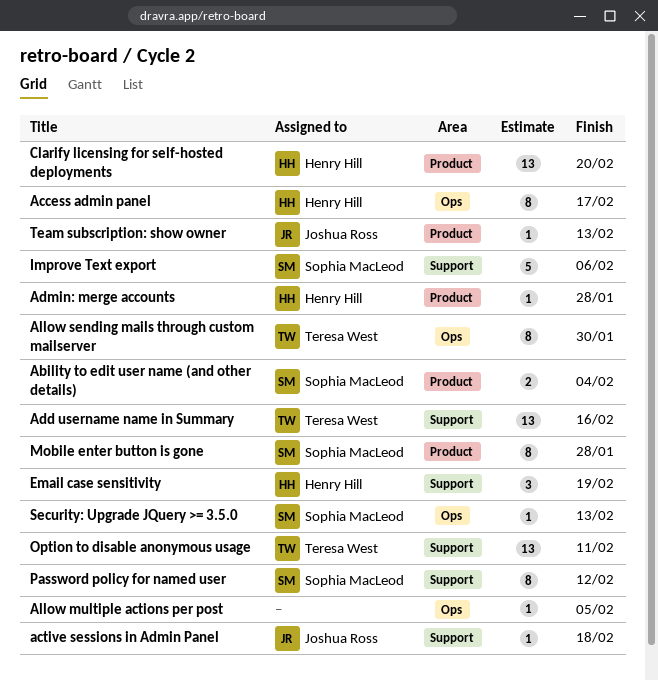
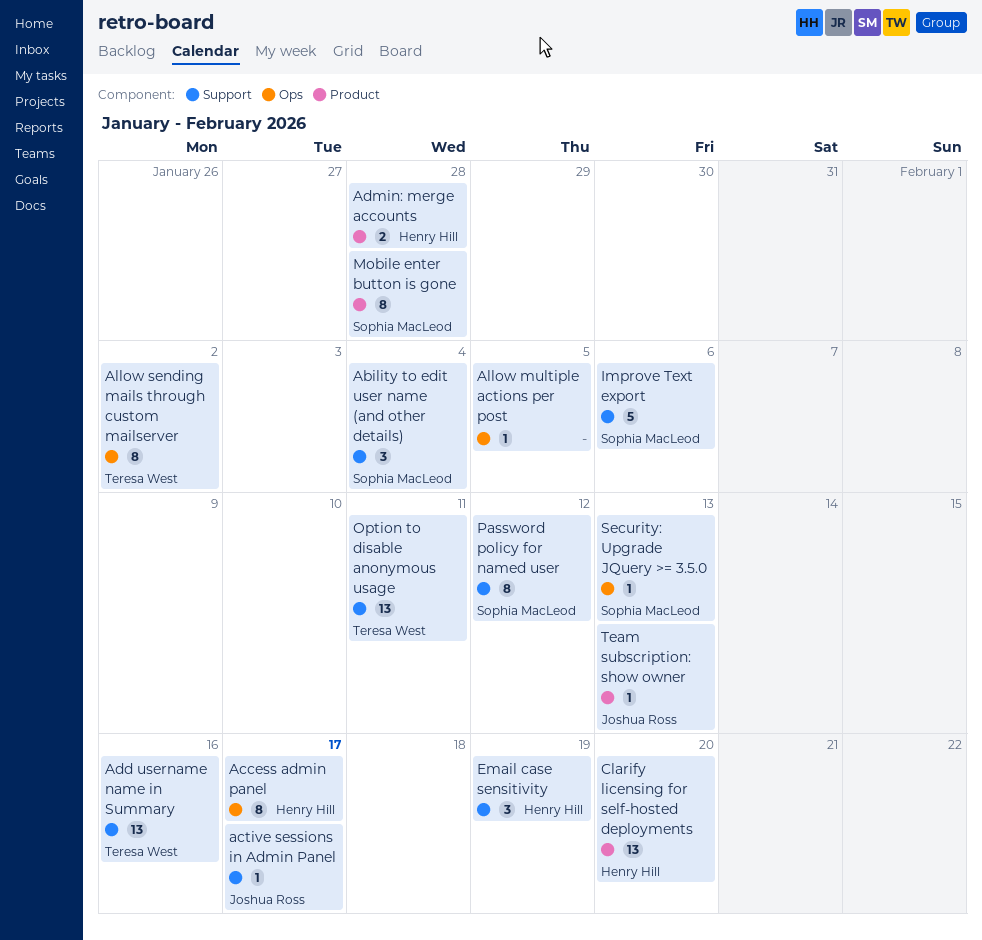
Ability to edit user name (and other details), label: Product -> Support
Ability to edit user name (and other details), estimate: 2 -> 3
active sessions in Admin Panel, due: Feb 18 -> Feb 17
Admin: merge accounts, estimate: 1 -> 2
Allow sending mails through custom mailserver, due: Jan 30 -> Feb 2

